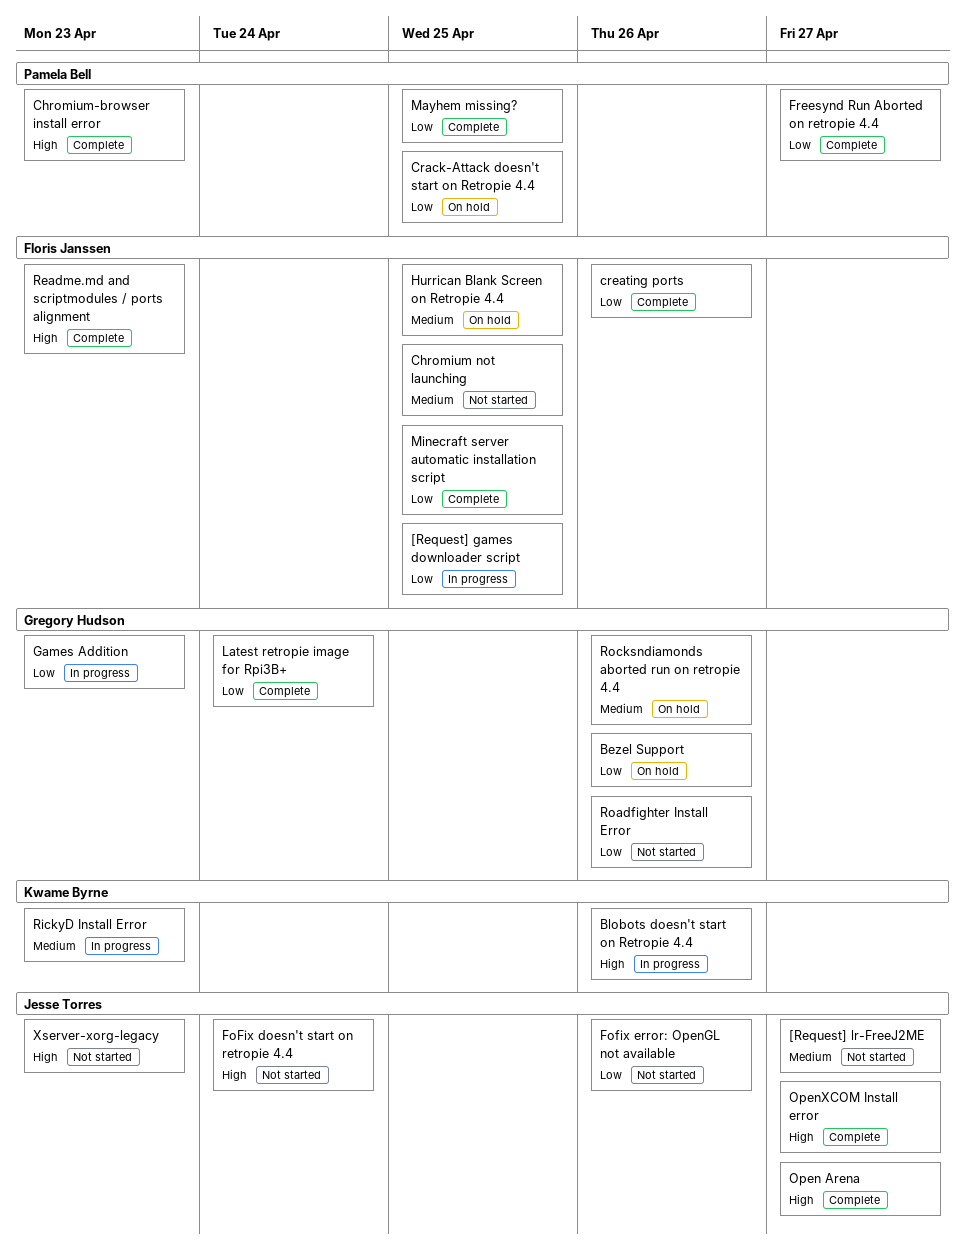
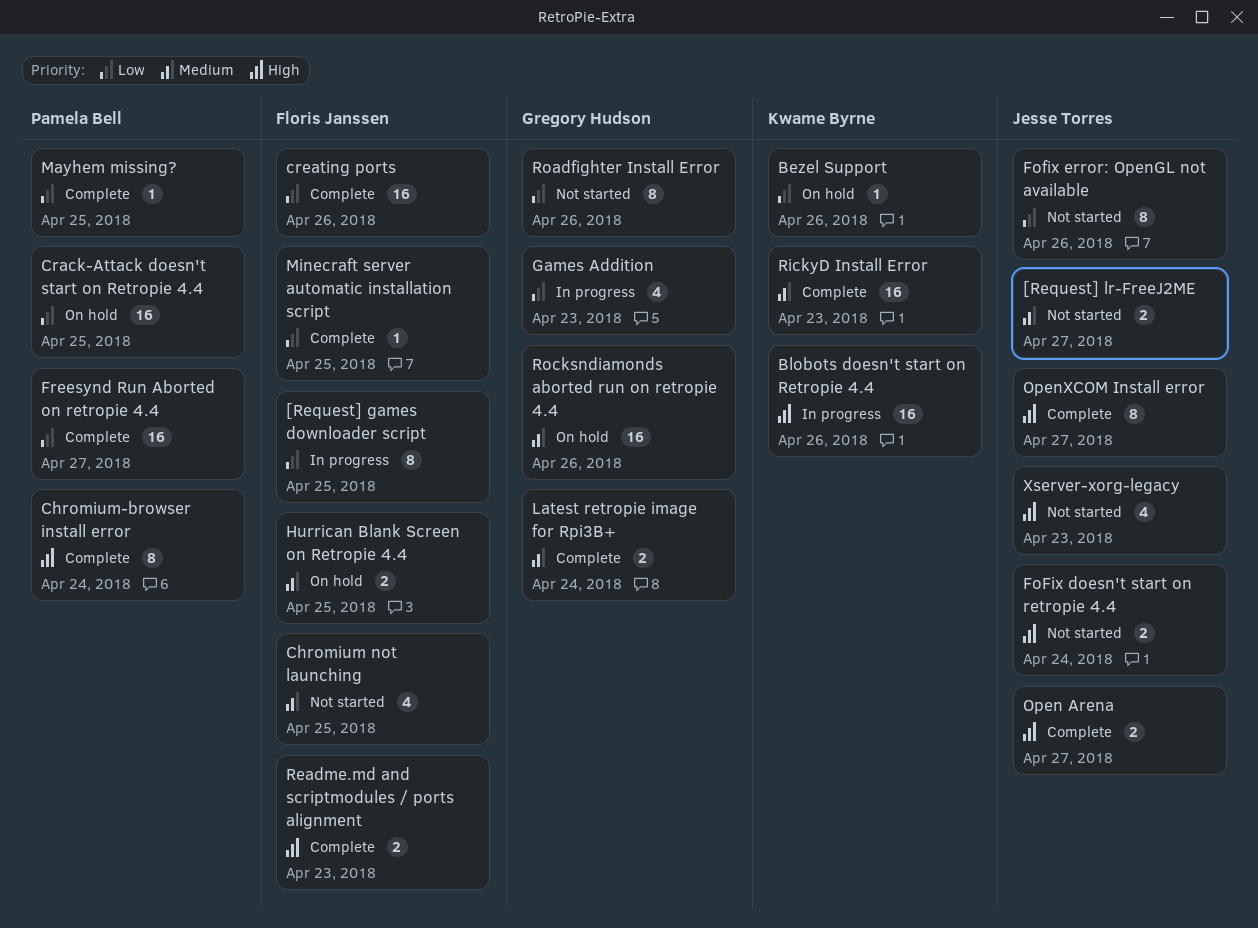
Bezel Support, owner: Gregory Hudson -> Kwame Byrne
Chromium-browser install error, due: Apr 23 -> Apr 24
Latest retropie image for Rpi3B+, priority: Low -> Medium
RickyD Install Error, status: In progress -> Complete

